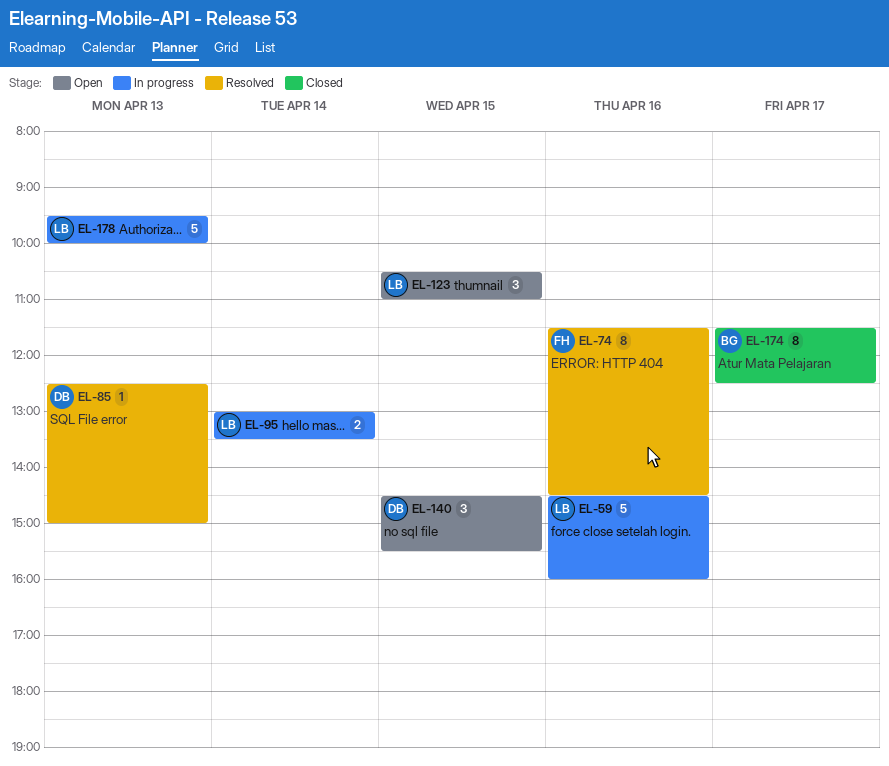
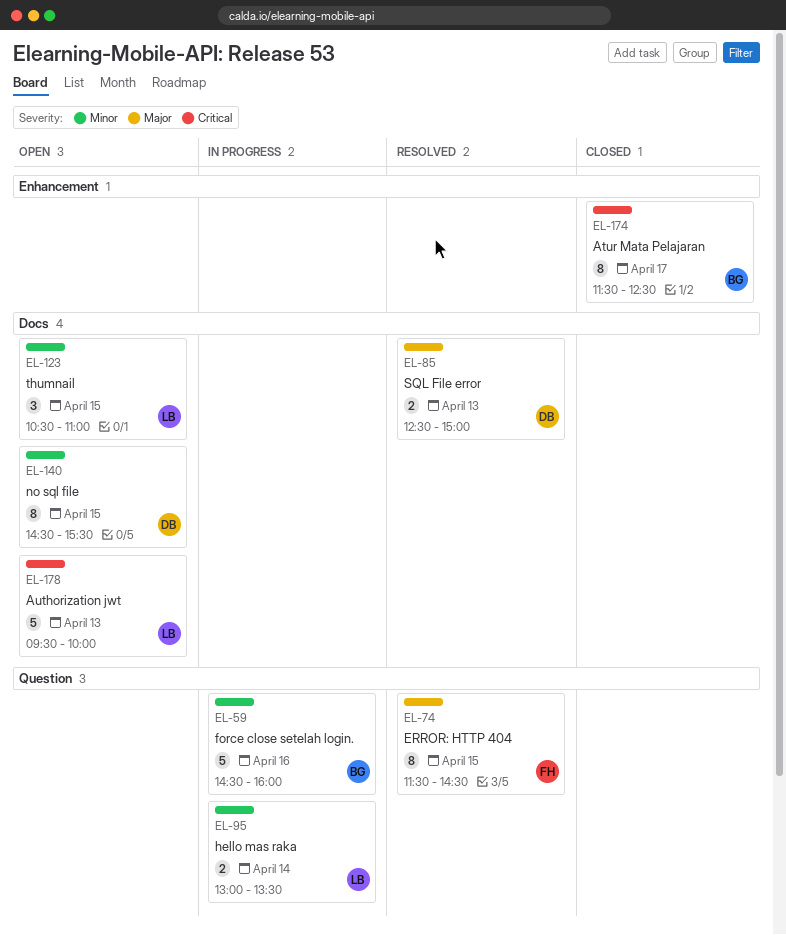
EL-59, owner: LB -> BG
EL-74, day: Apr 16 -> Apr 15
EL-85, estimate: 1 -> 2
EL-140, estimate: 3 -> 8
EL-178, status: In progress -> Open

